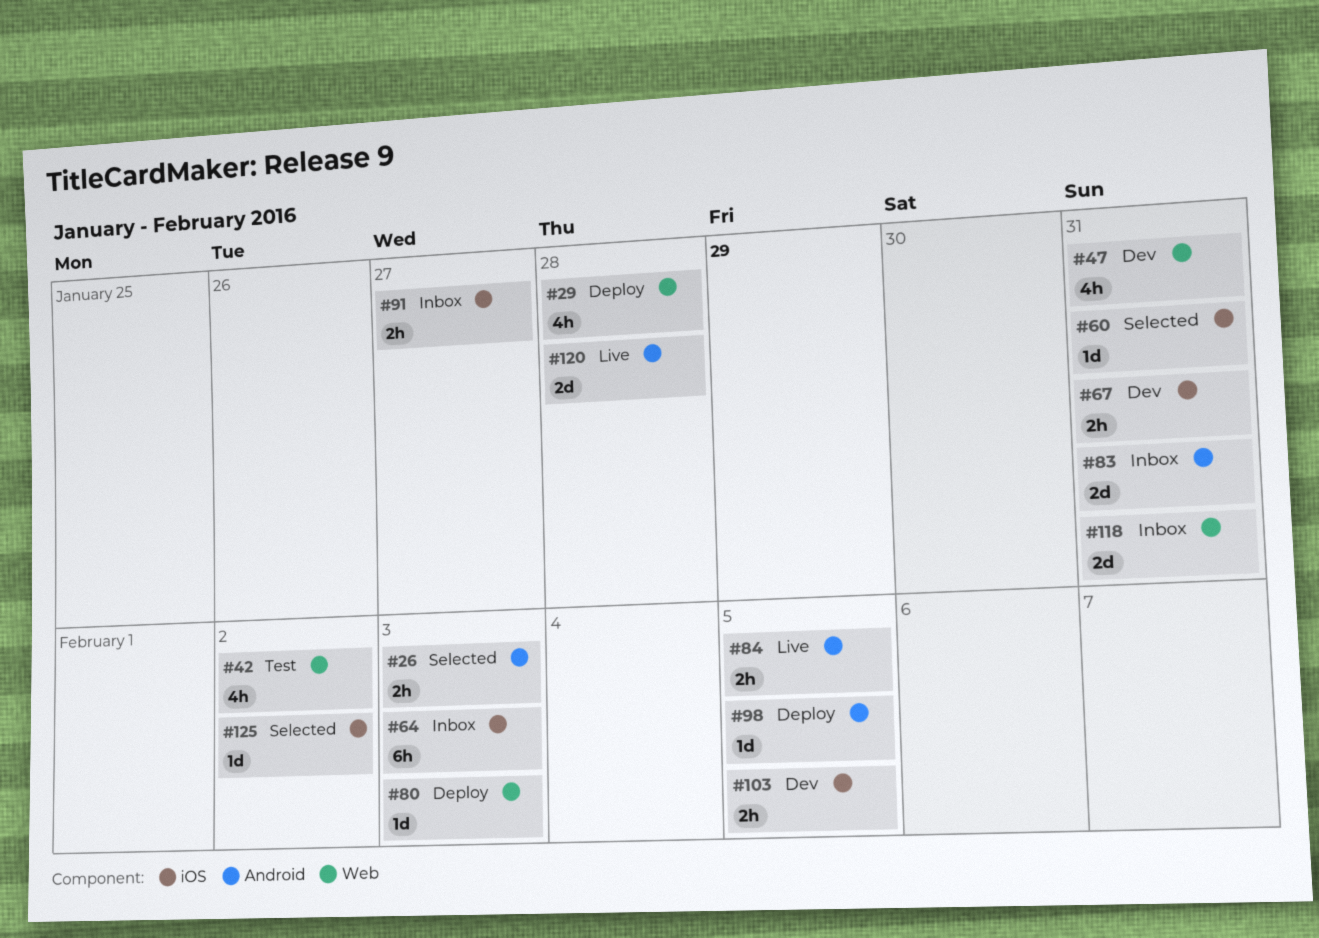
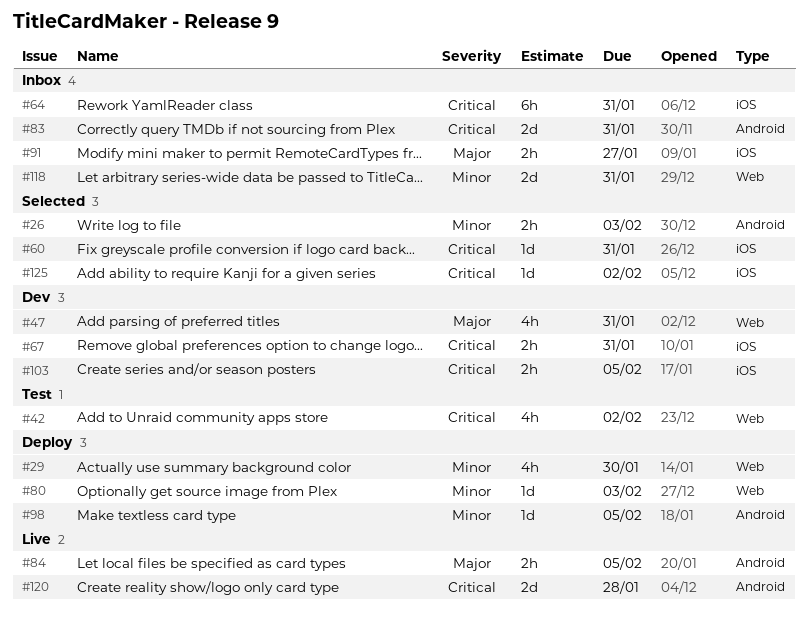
#29, due: Jan 28 -> Jan 30
#64, due: Feb 3 -> Jan 31

